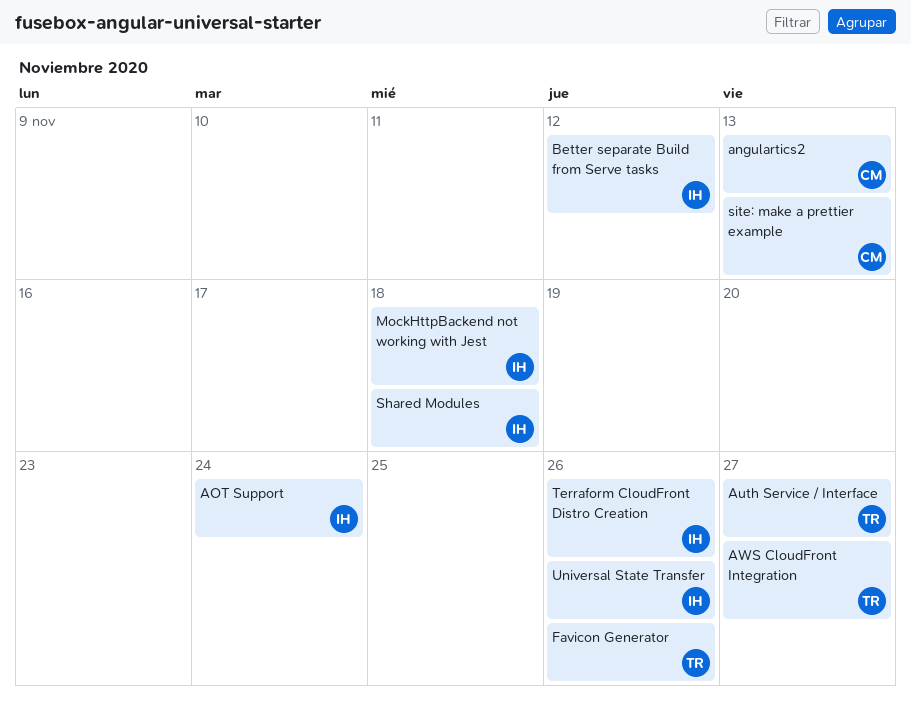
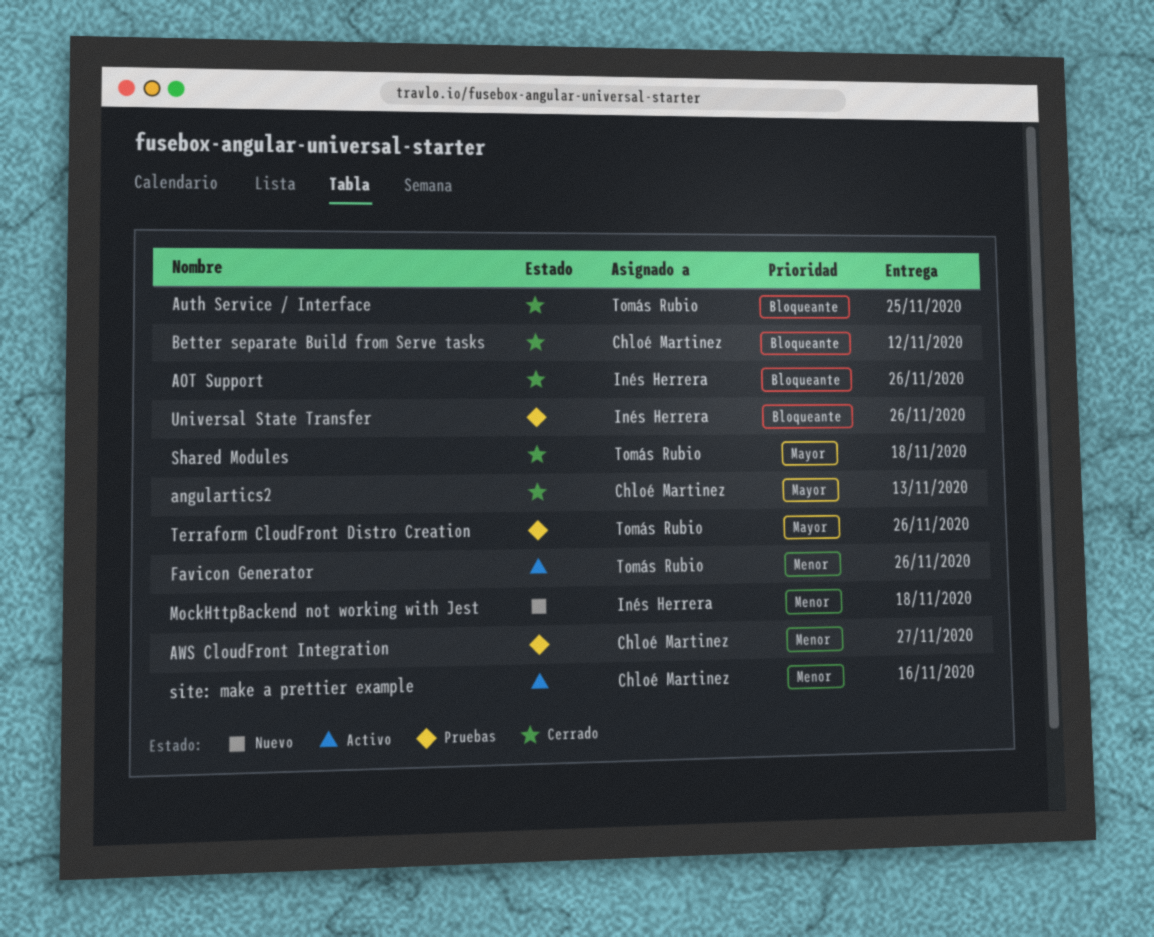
AOT Support, due: Nov 24 -> Nov 26
Auth Service / Interface, due: Nov 27 -> Nov 25
AWS CloudFront Integration, owner: Tomás Rubio -> Chloé Martinez
Better separate Build from Serve tasks, owner: Inés Herrera -> Chloé Martinez
Shared Modules, owner: Inés Herrera -> Tomás Rubio
site: make a prettier example, due: Nov 13 -> Nov 16
Terraform CloudFront Distro Creation, owner: Inés Herrera -> Tomás Rubio

